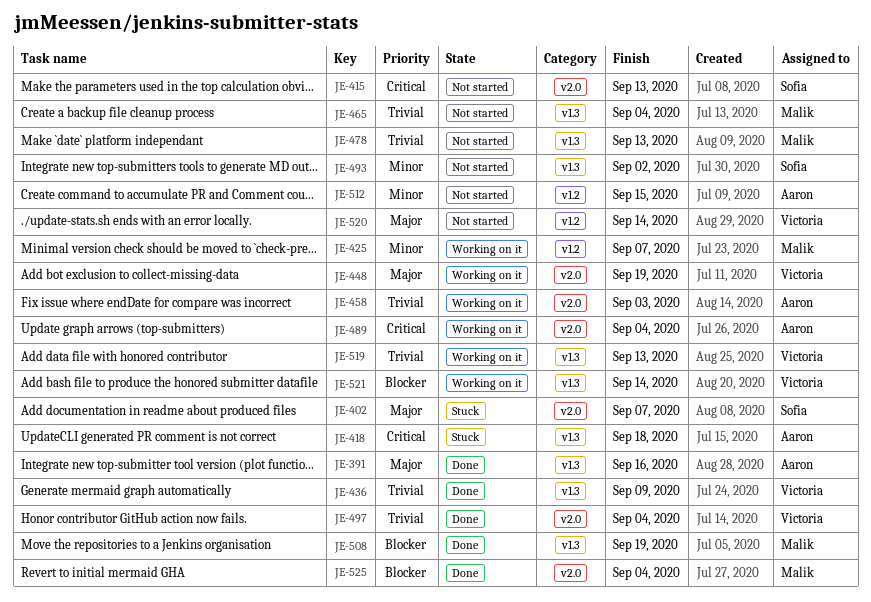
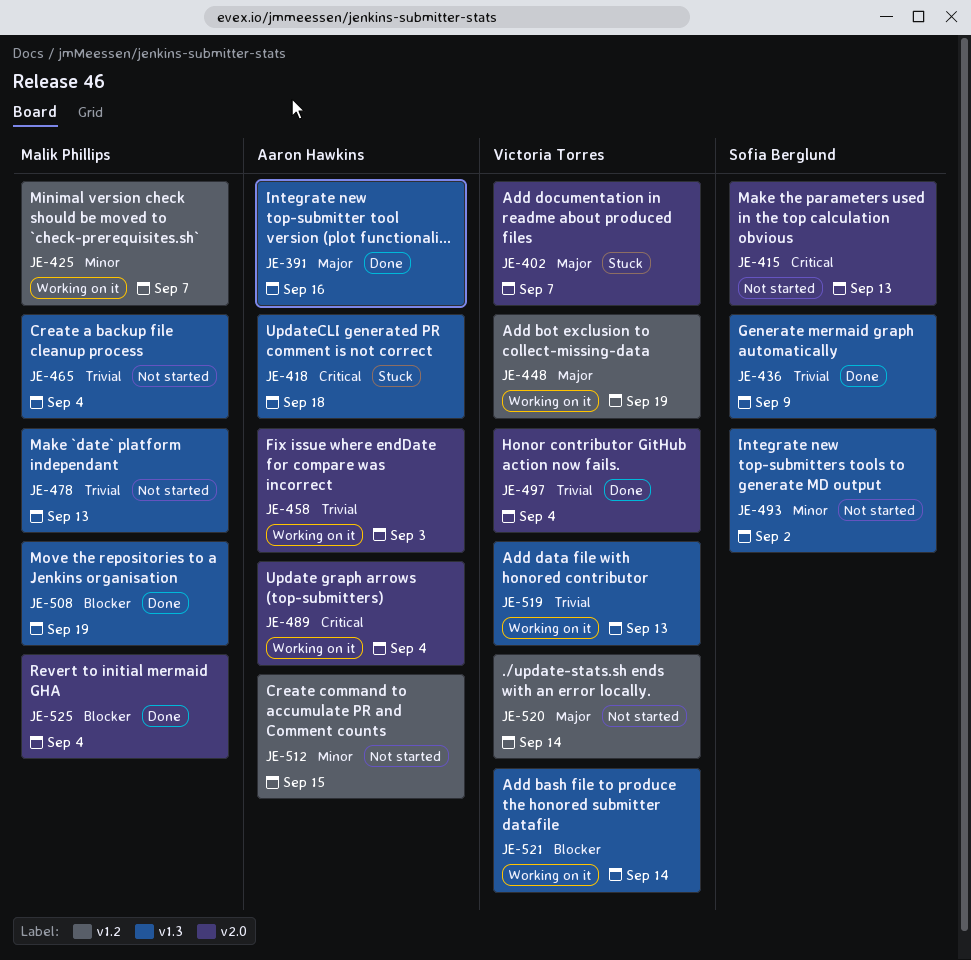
JE-402, owner: Sofia Berglund -> Victoria Torres
JE-436, owner: Victoria Torres -> Sofia Berglund
JE-448, label: v2.0 -> v1.2

